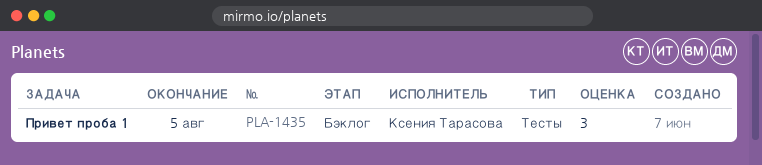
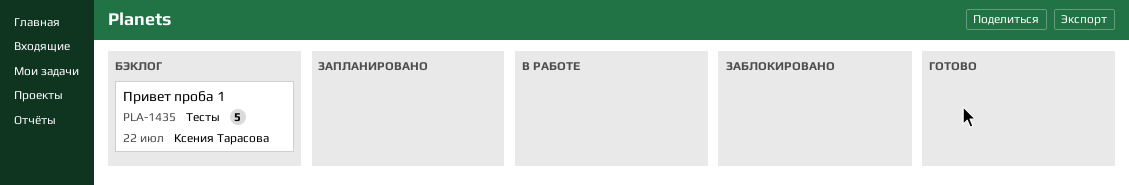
PLA-1435, estimate: 3 -> 5
PLA-1435, due: Aug 5 -> Jul 22

